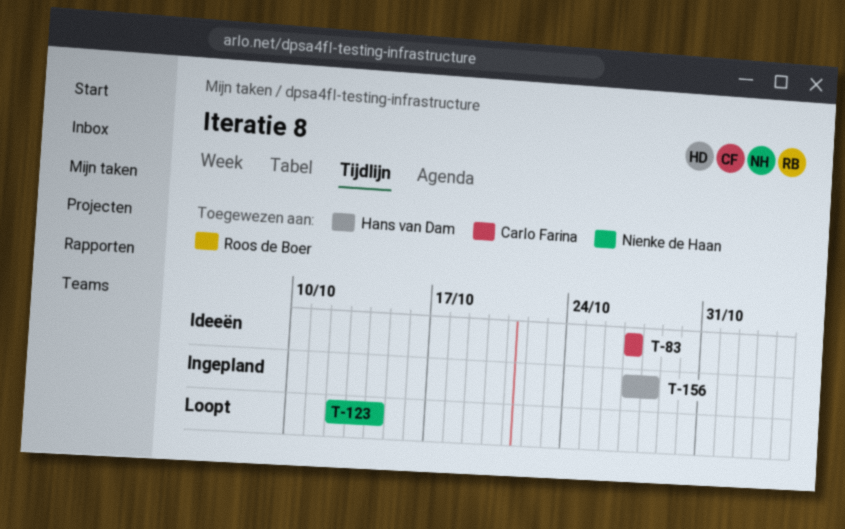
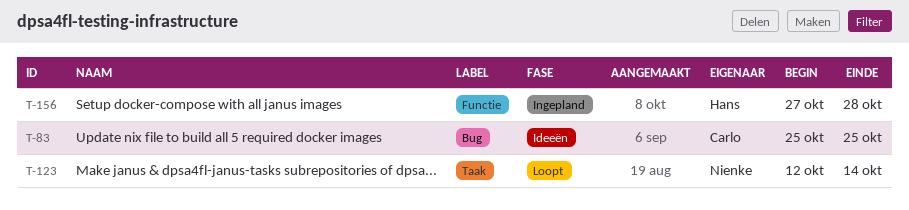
T-83, start: Oct 27 -> Oct 25
T-83, due: Oct 27 -> Oct 25

